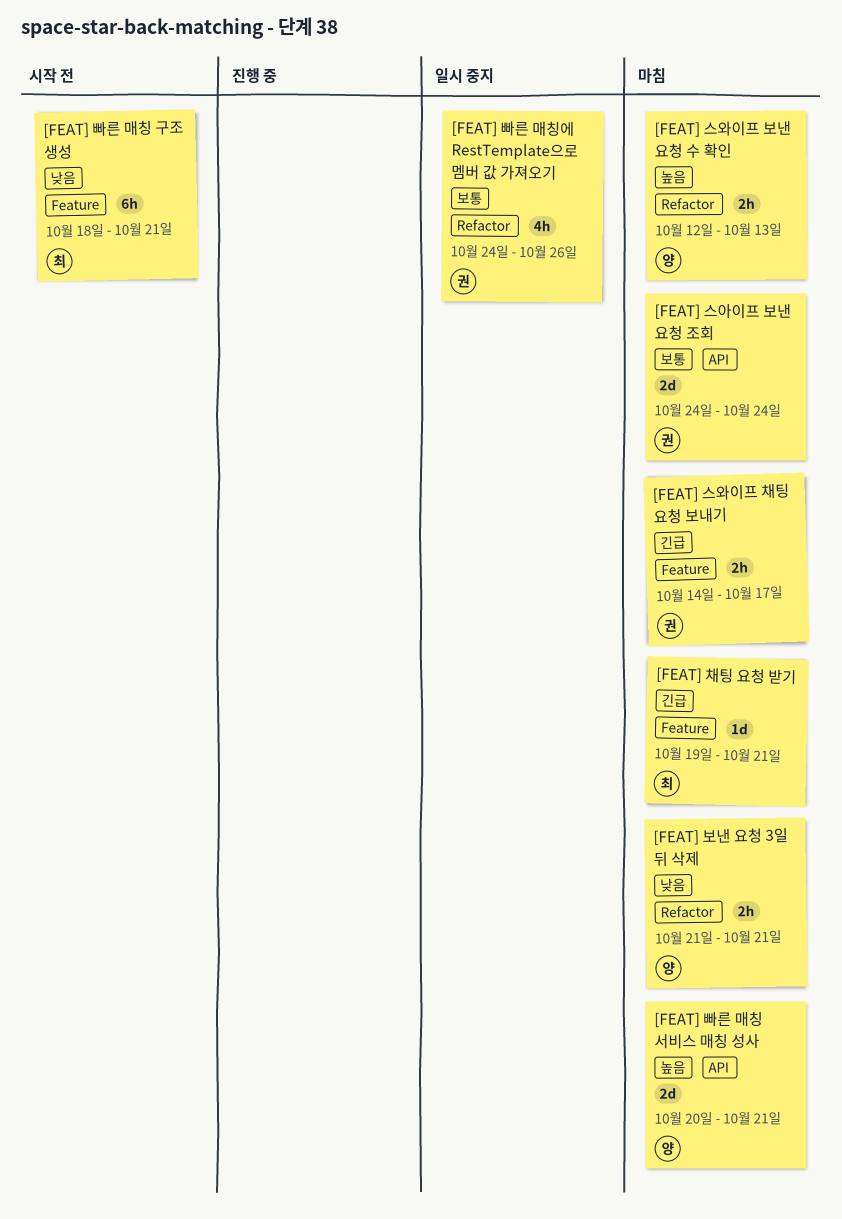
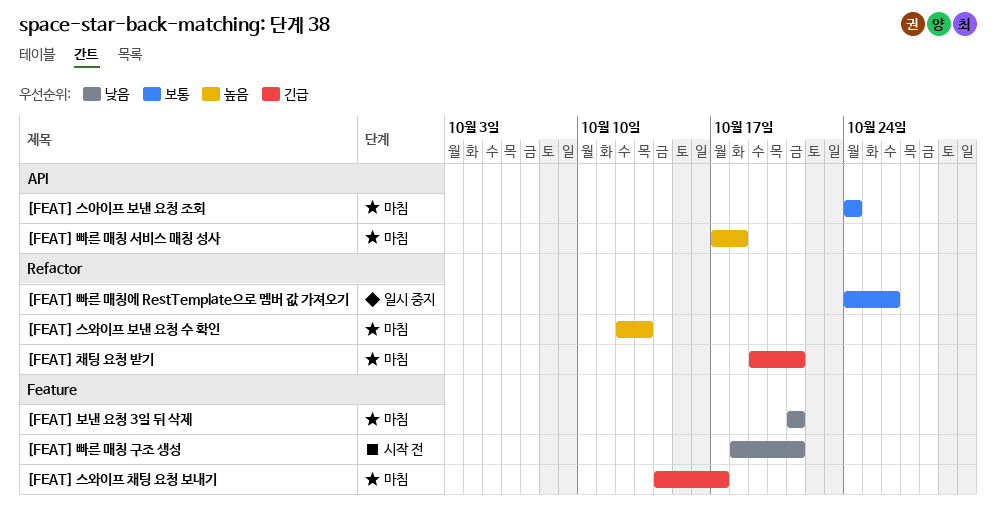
[FEAT] 보낸 요청 3일 뒤 삭제, label: Refactor -> Feature
[FEAT] 빠른 매칭 서비스 매칭 성사, start: Oct 20 -> Oct 17
[FEAT] 빠른 매칭 서비스 매칭 성사, due: Oct 21 -> Oct 18
[FEAT] 채팅 요청 받기, label: Feature -> Refactor

